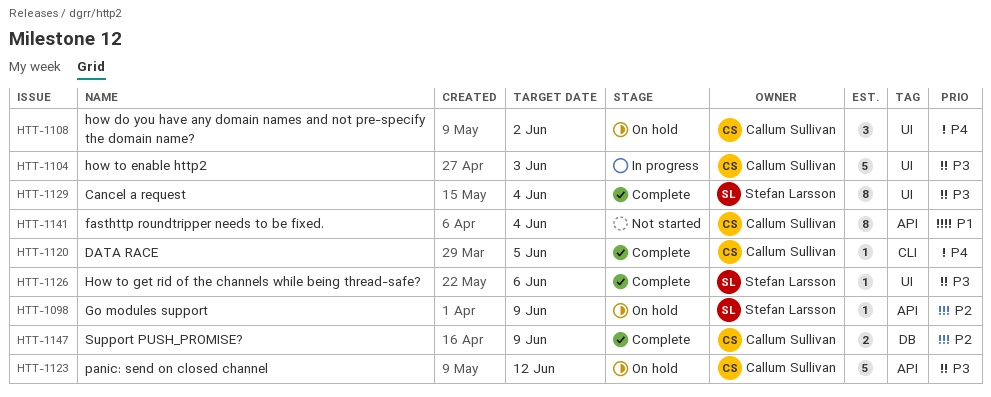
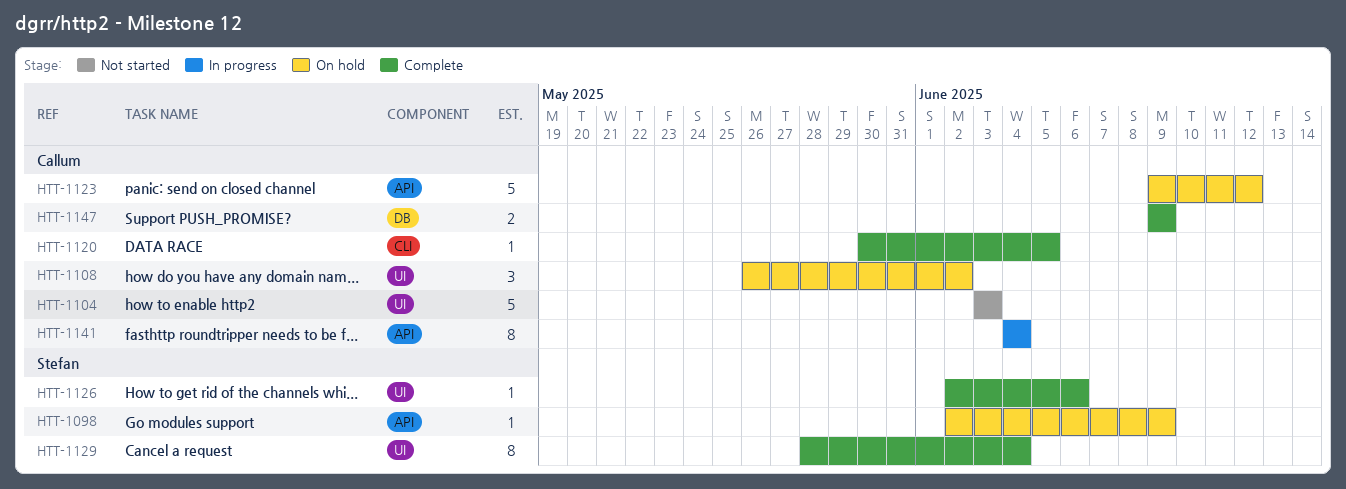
HTT-1104, status: In progress -> Not started
HTT-1141, status: Not started -> In progress

